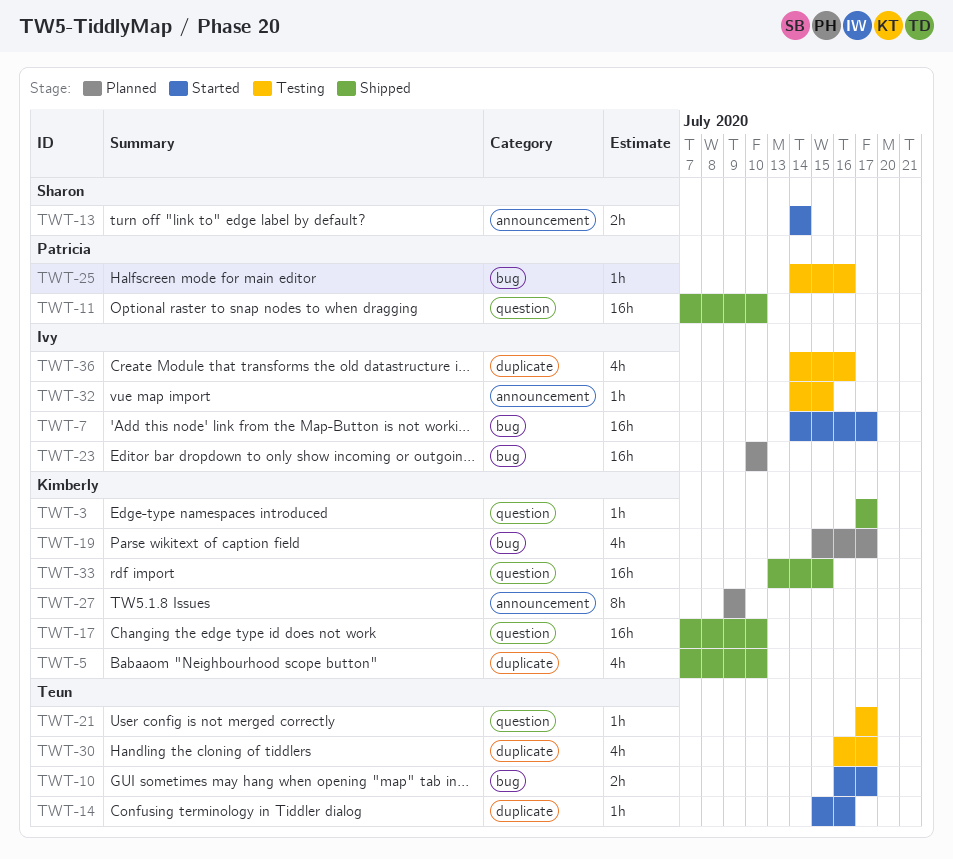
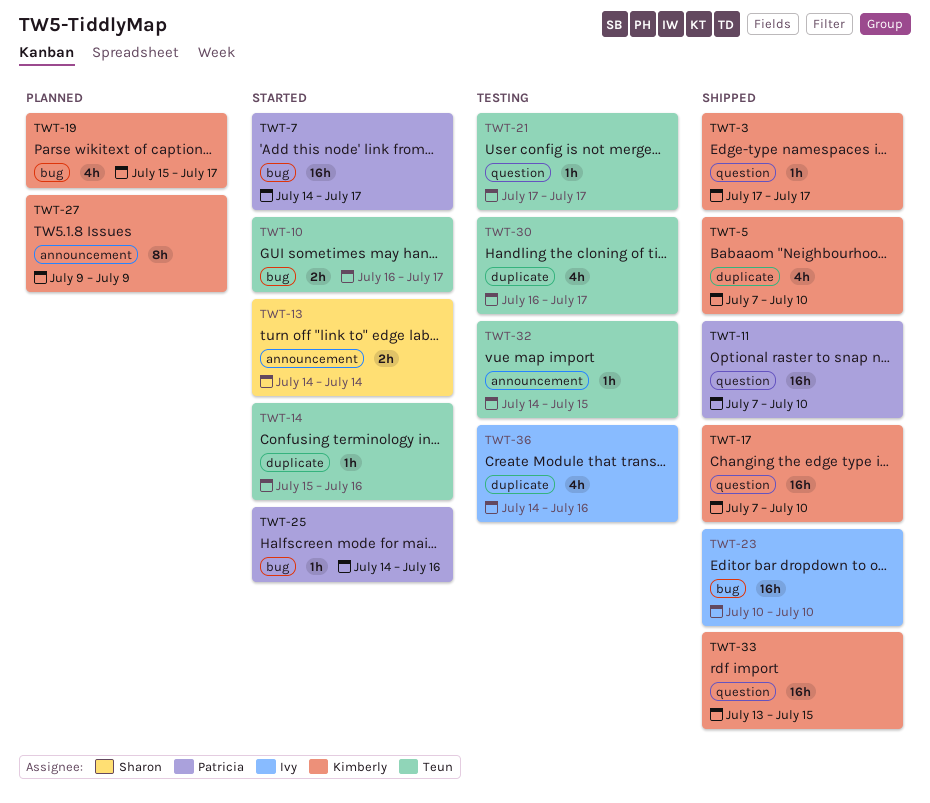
TWT-7, owner: Ivy -> Patricia
TWT-23, status: Planned -> Shipped
TWT-25, status: Testing -> Started
TWT-32, owner: Ivy -> Teun

